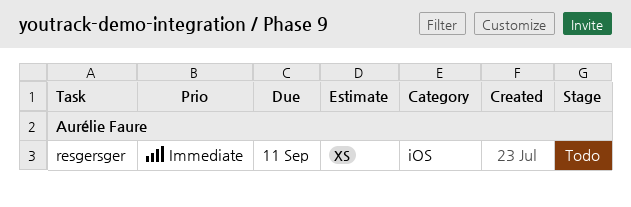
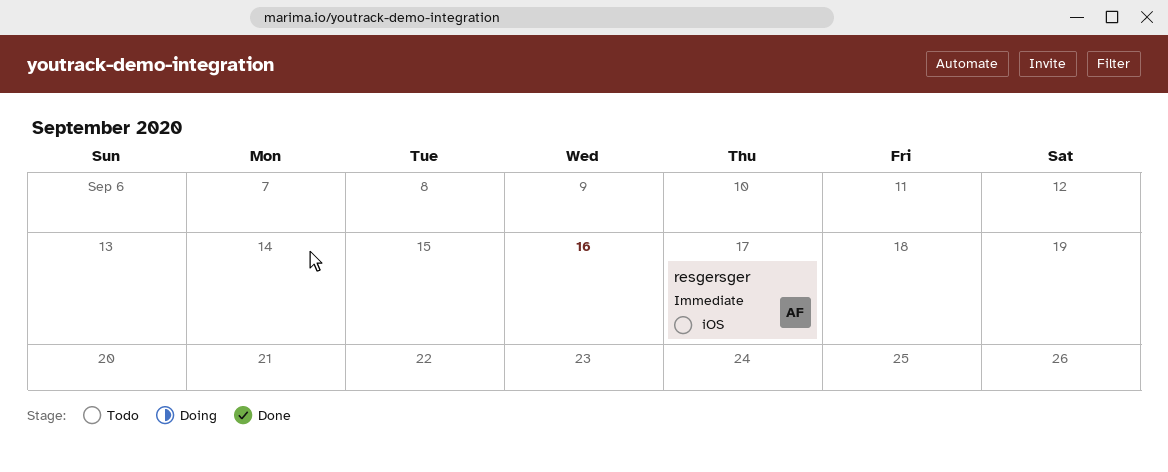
resgersger, due: Sep 11 -> Sep 17

